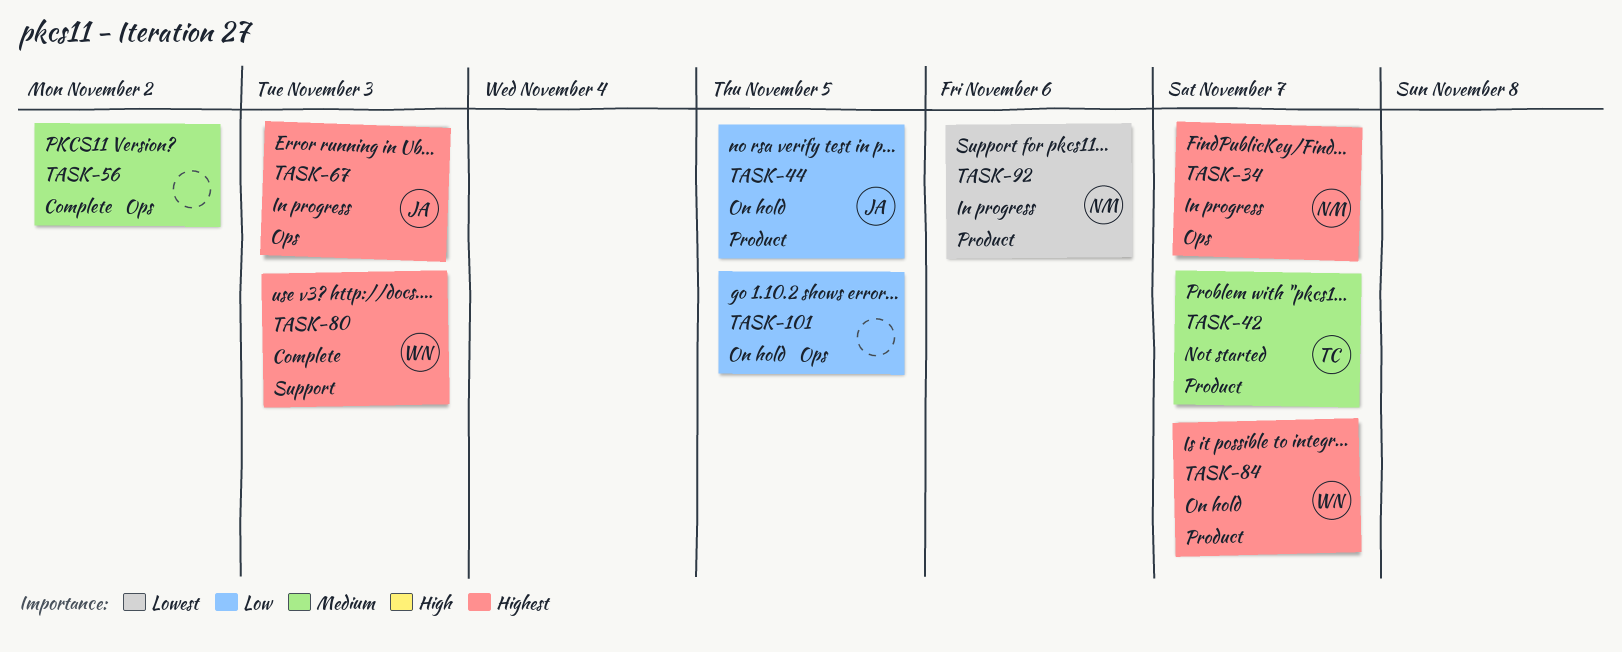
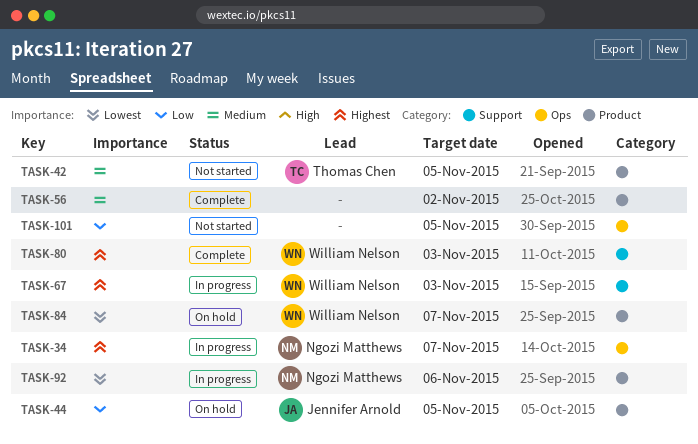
TASK-42, due: Nov 7 -> Nov 5
TASK-56, label: Ops -> Product
TASK-67, owner: Jennifer Arnold -> William Nelson
TASK-67, label: Ops -> Support
TASK-84, priority: Highest -> Lowest
TASK-101, status: On hold -> Not started

